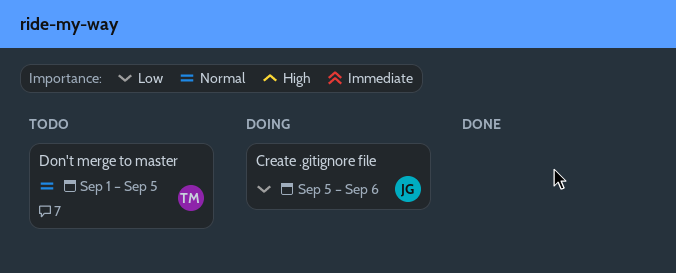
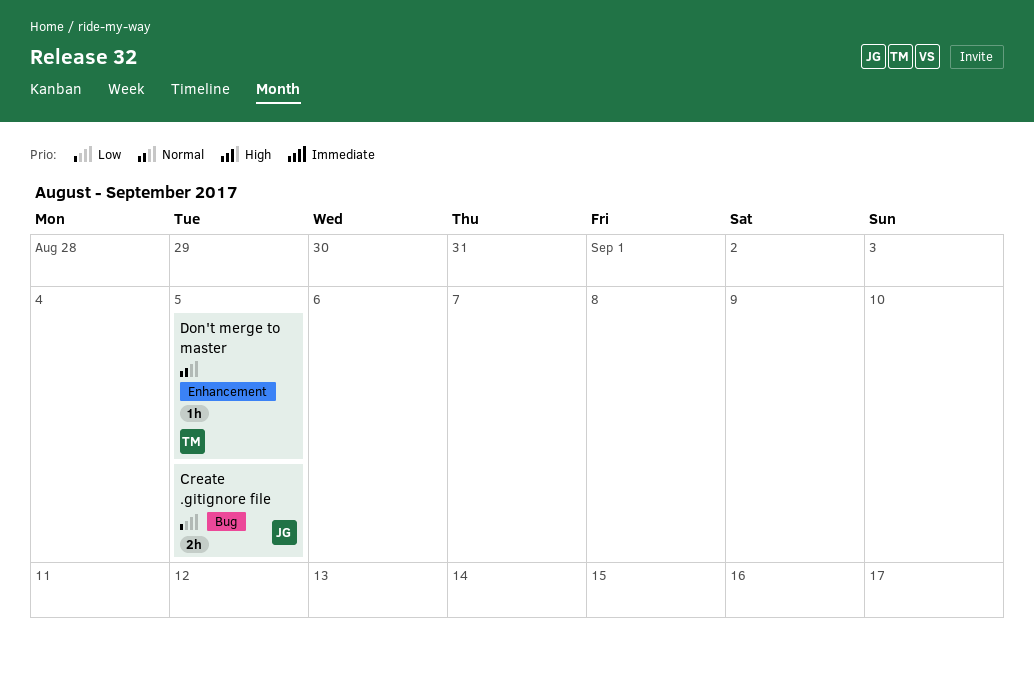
Create .gitignore file, due: Sep 6 -> Sep 5

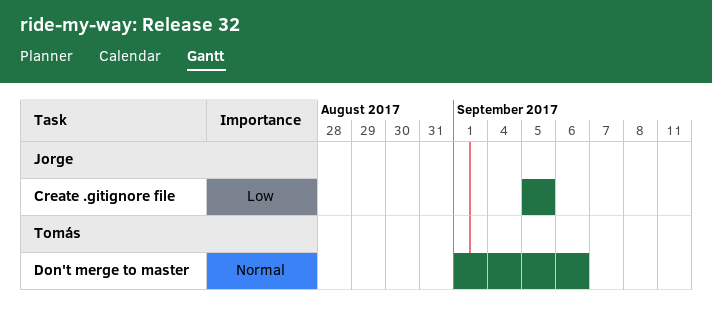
Don't merge to master, due: Sep 5 -> Sep 6

